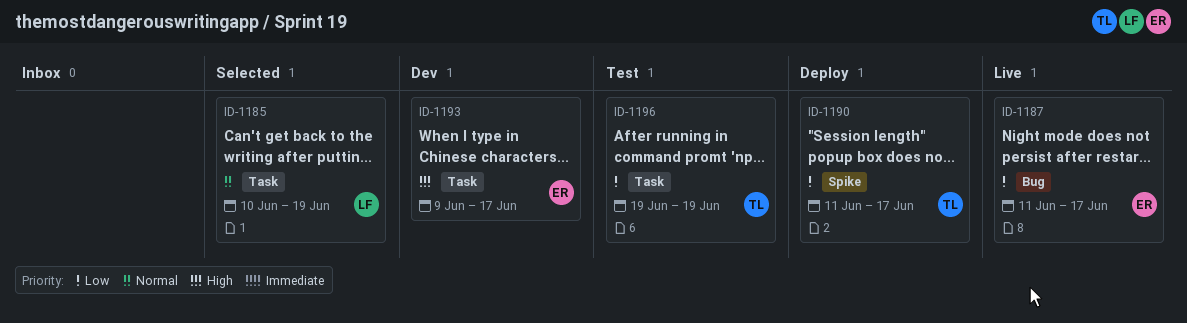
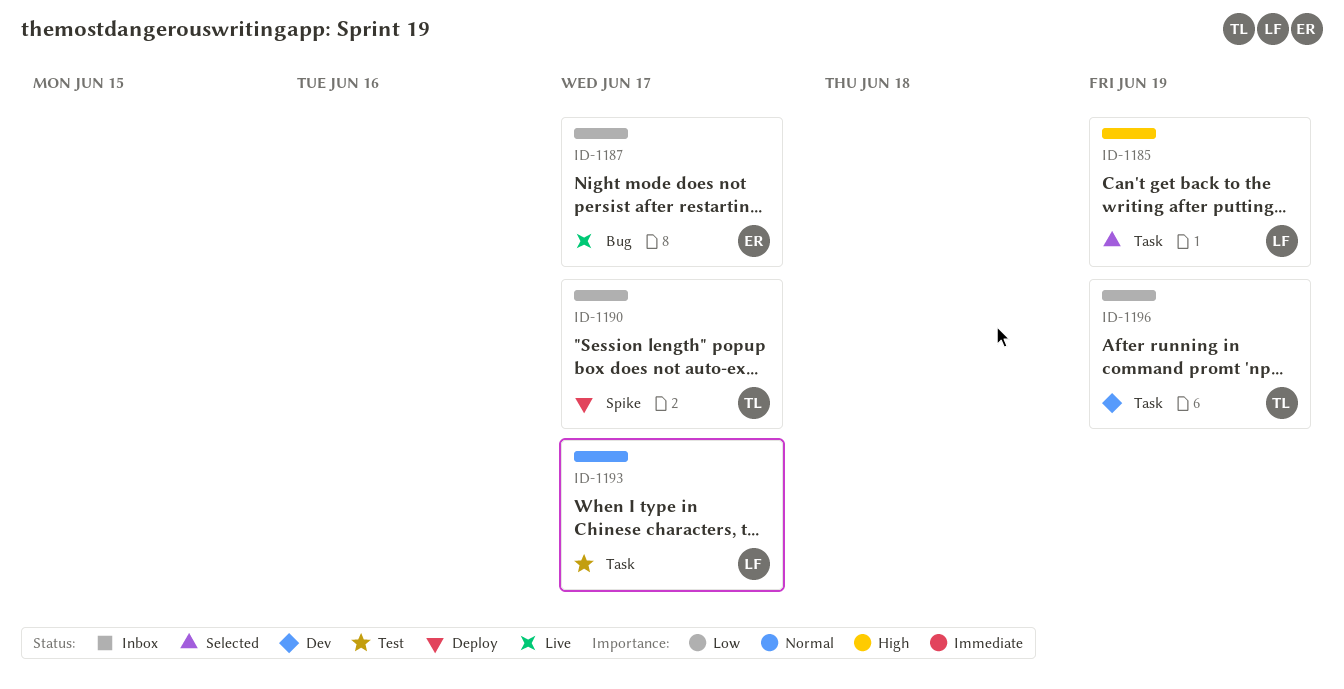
ID-1185, priority: Normal -> High
ID-1193, status: Dev -> Test
ID-1193, owner: ER -> LF
ID-1193, priority: High -> Normal
ID-1196, status: Test -> Dev

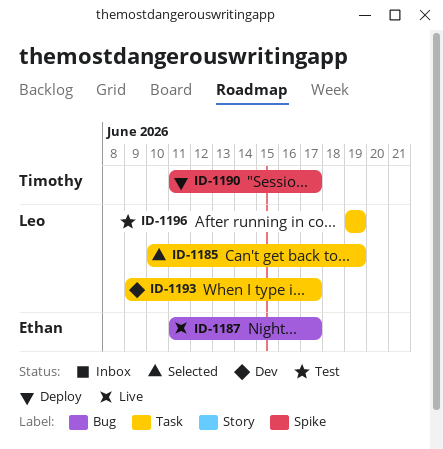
ID-1193, status: Test -> Dev
ID-1196, status: Dev -> Test
ID-1196, owner: Timothy -> Leo

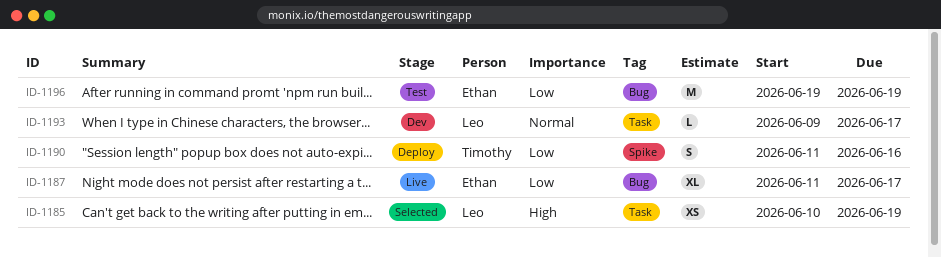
ID-1190, due: Jun 17 -> Jun 16
ID-1196, owner: Leo -> Ethan
ID-1196, label: Task -> Bug

